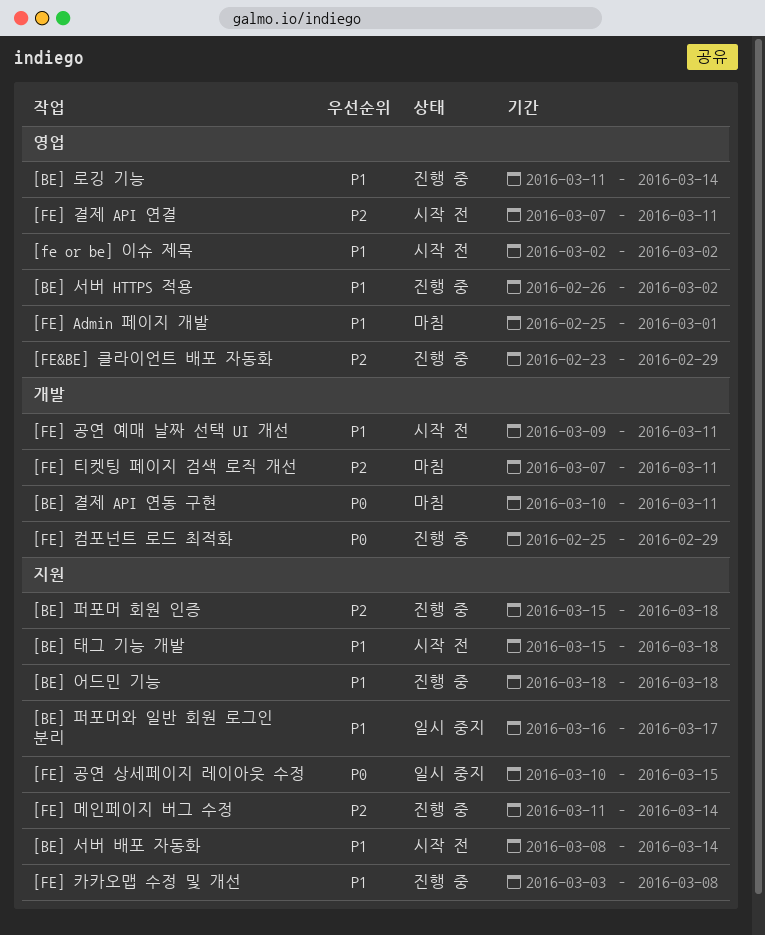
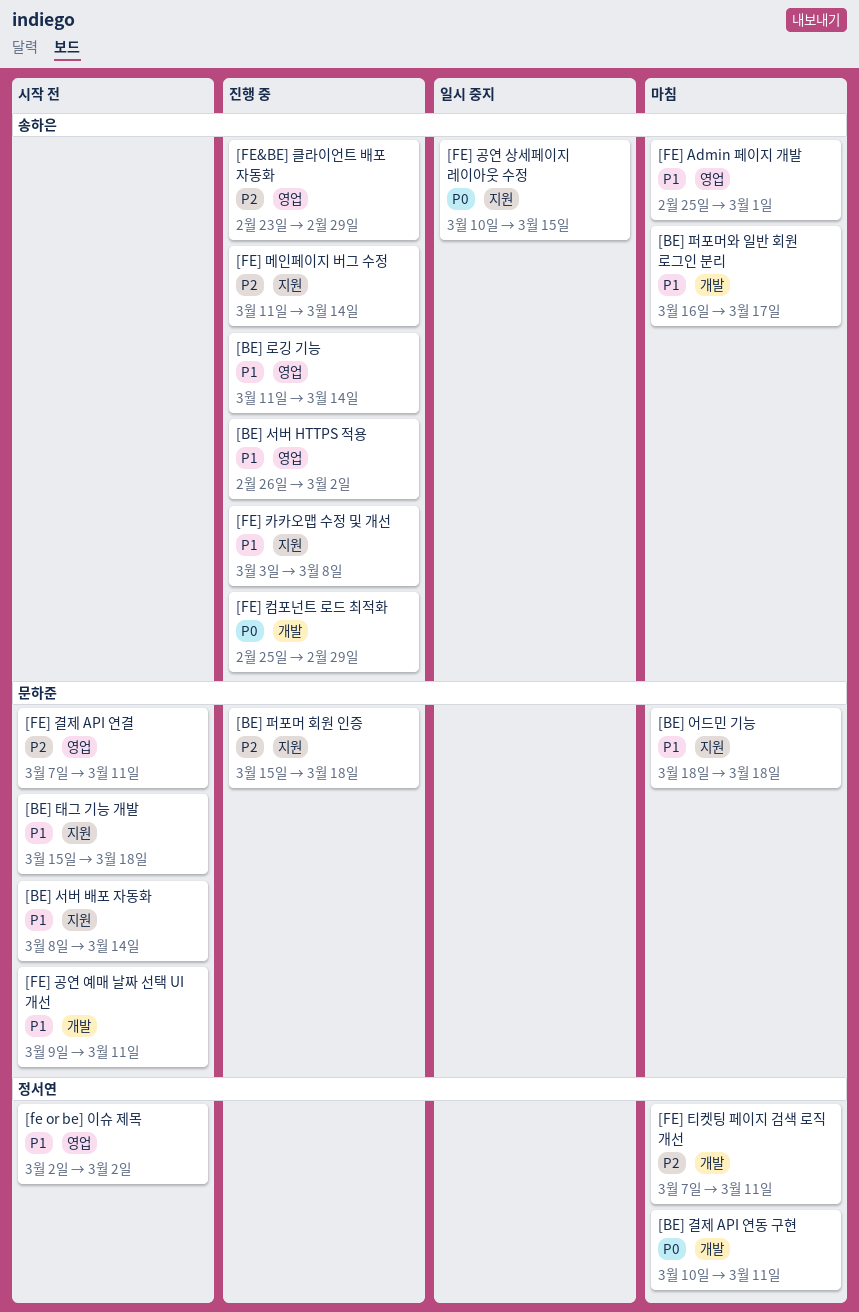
[BE] 어드민 기능, status: 진행 중 -> 마침
[BE] 퍼포머와 일반 회원 로그인 분리, status: 일시 중지 -> 마침
[BE] 퍼포머와 일반 회원 로그인 분리, label: 지원 -> 개발

